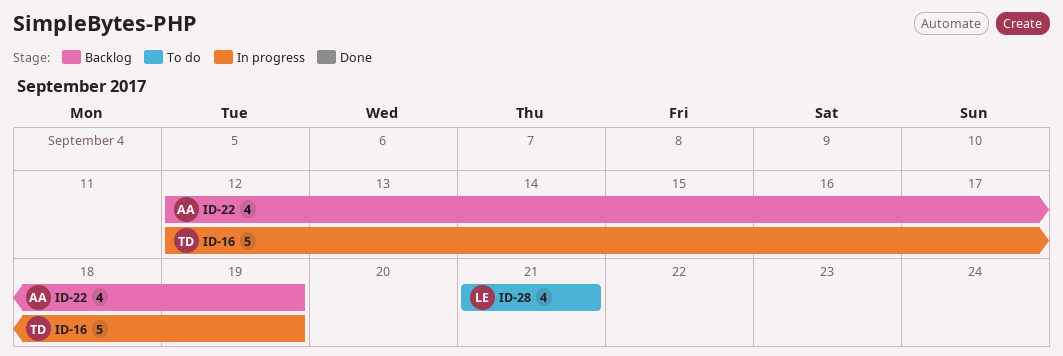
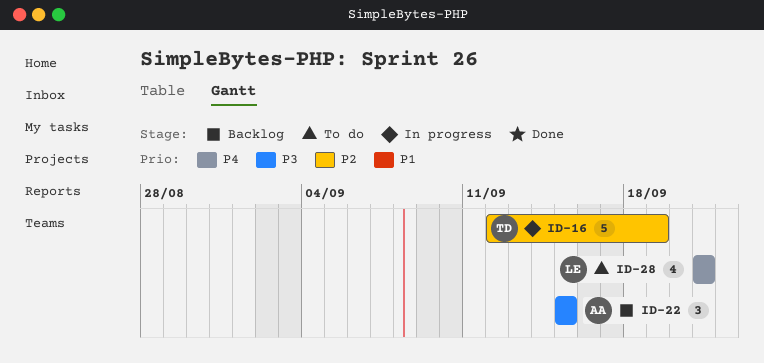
ID-22, estimate: 4 -> 3
ID-22, start: Sep 12 -> Sep 15
ID-22, due: Sep 19 -> Sep 15

